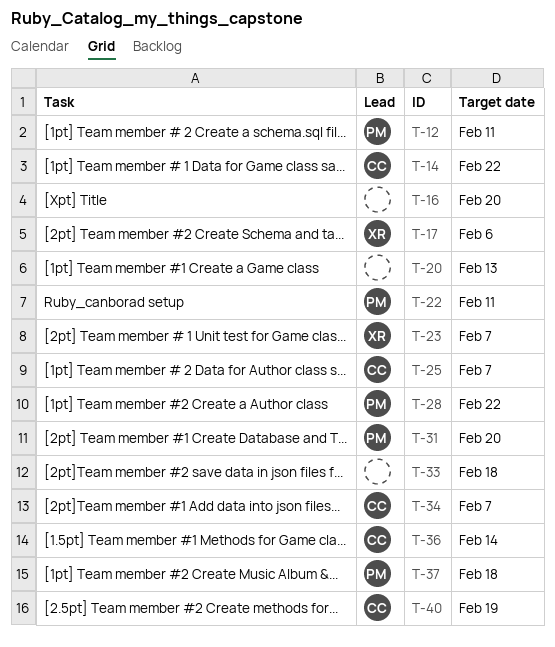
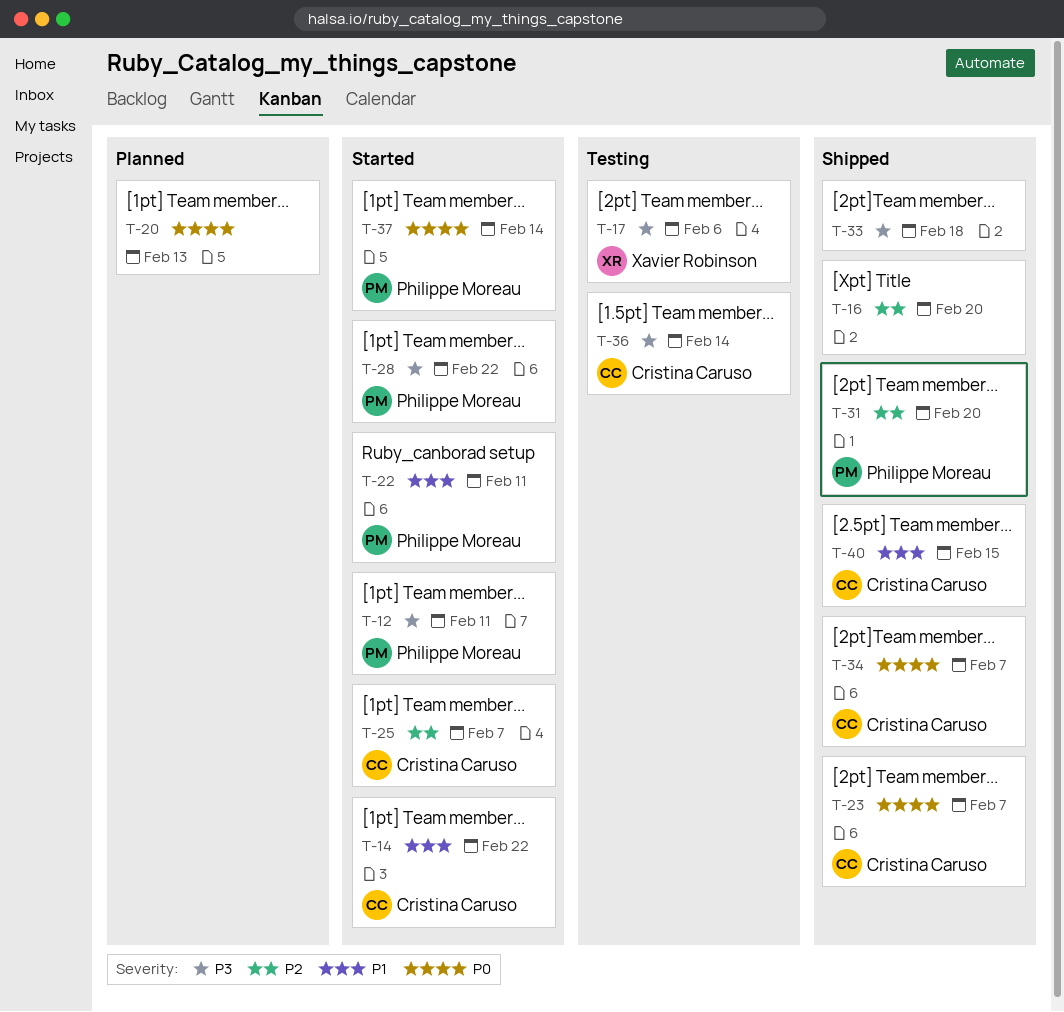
T-23, owner: Xavier Robinson -> Cristina Caruso
T-37, due: Feb 18 -> Feb 14
T-40, due: Feb 19 -> Feb 15

